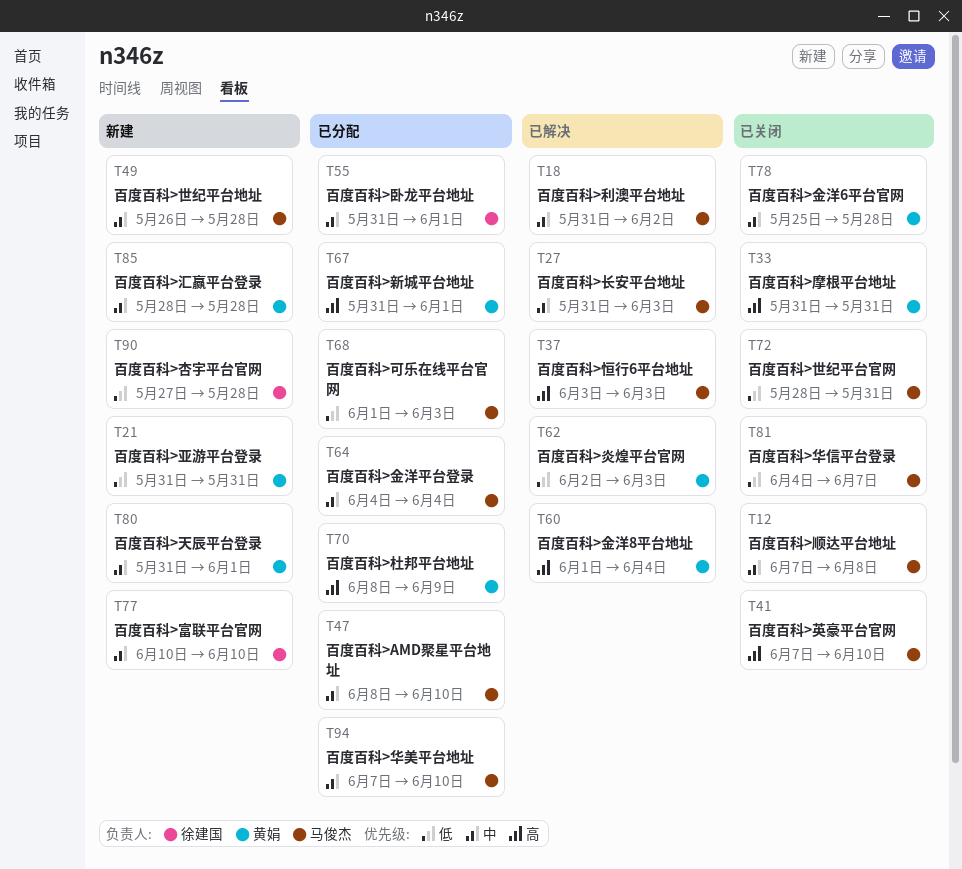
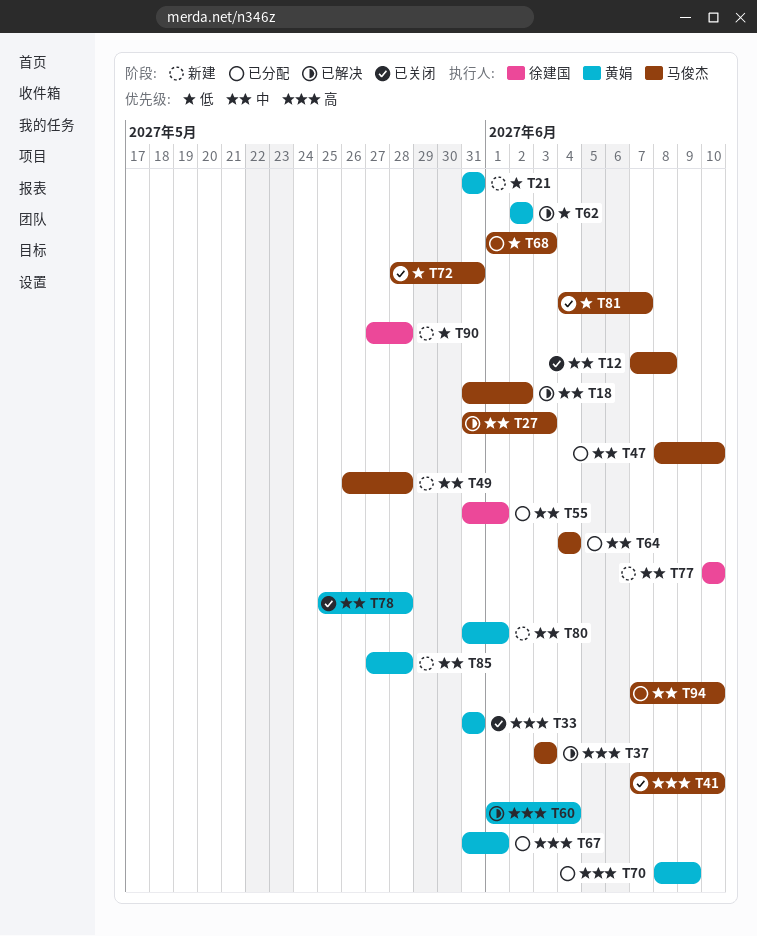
T62, due: Jun 3 -> Jun 2
T85, start: May 28 -> May 27

